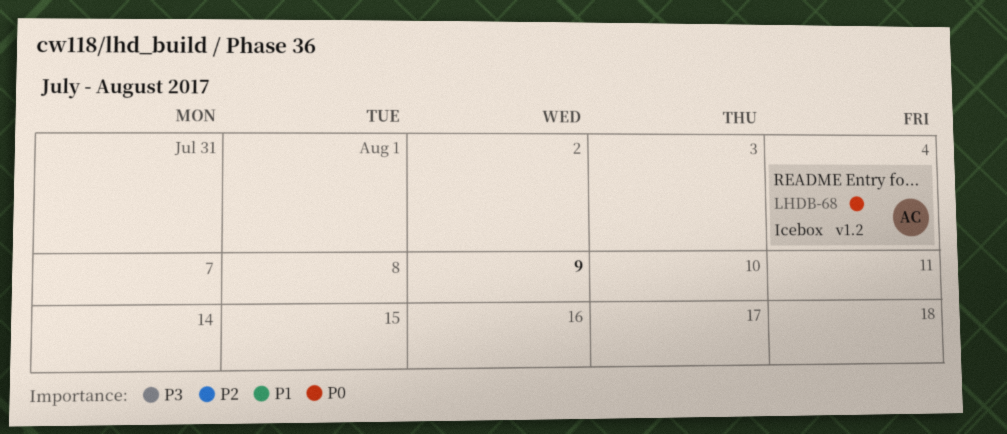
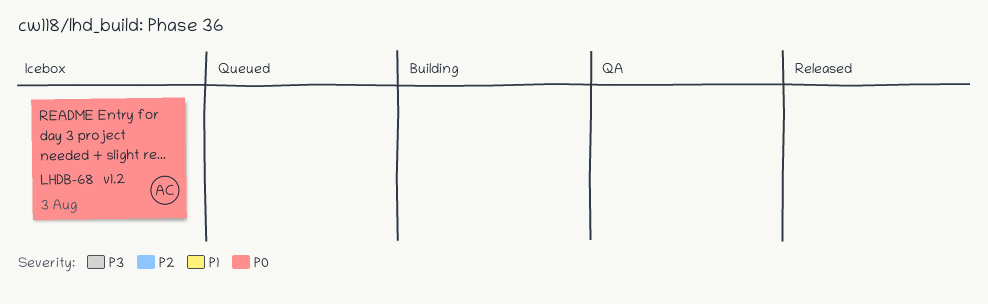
LHDB-68, due: Aug 4 -> Aug 3

